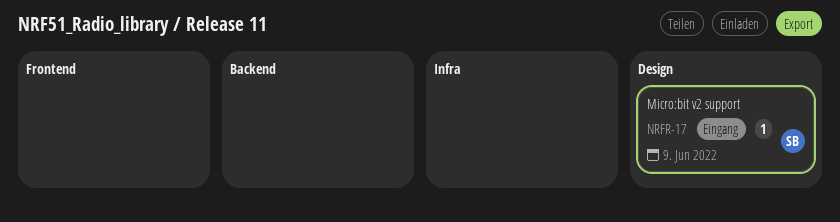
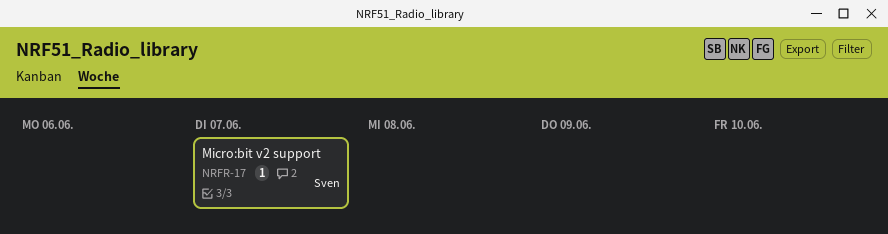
NRFR-17, due: Jun 9 -> Jun 7

